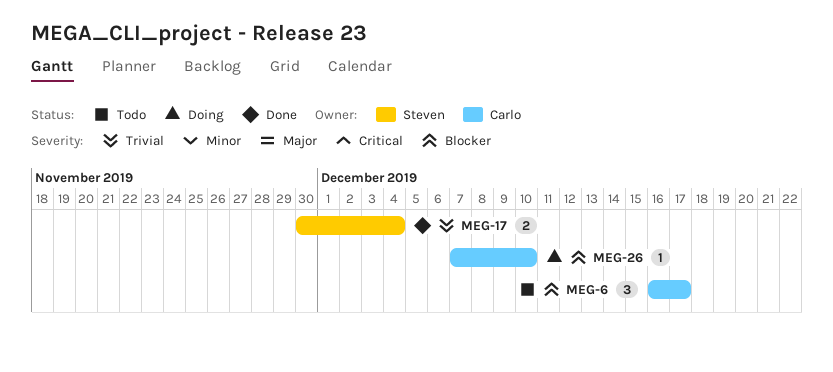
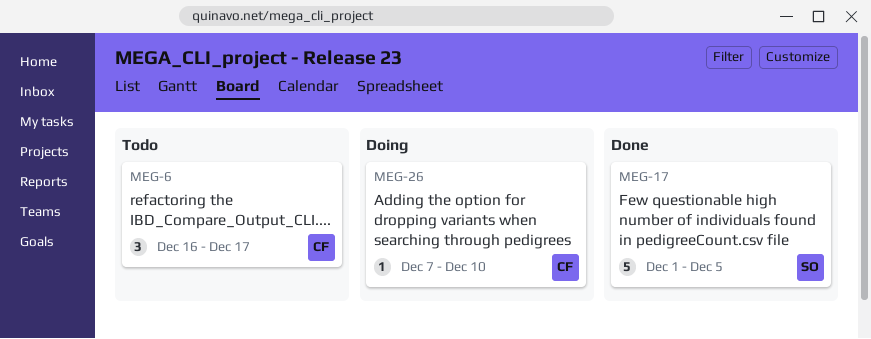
MEG-17, estimate: 2 -> 5
MEG-17, start: Nov 30 -> Dec 1
MEG-17, due: Dec 4 -> Dec 5

